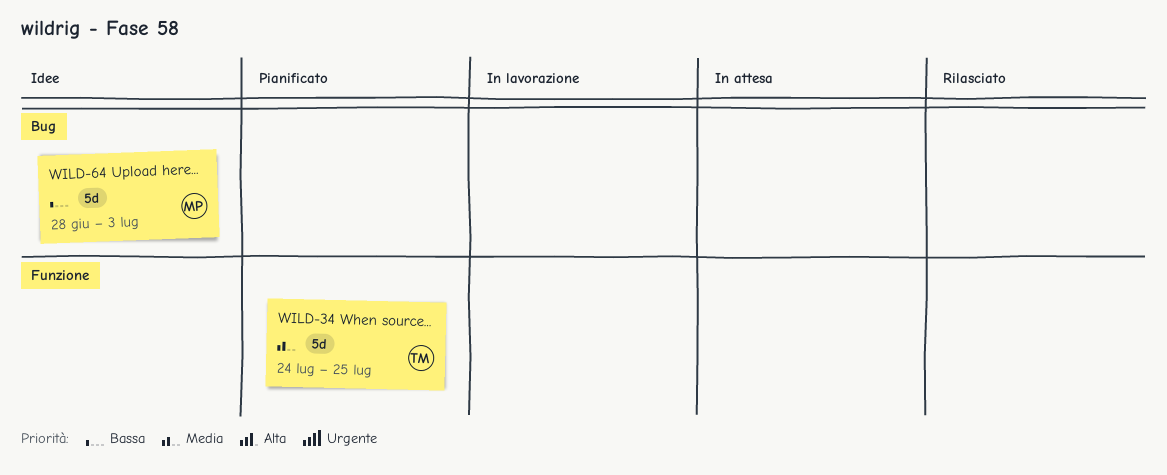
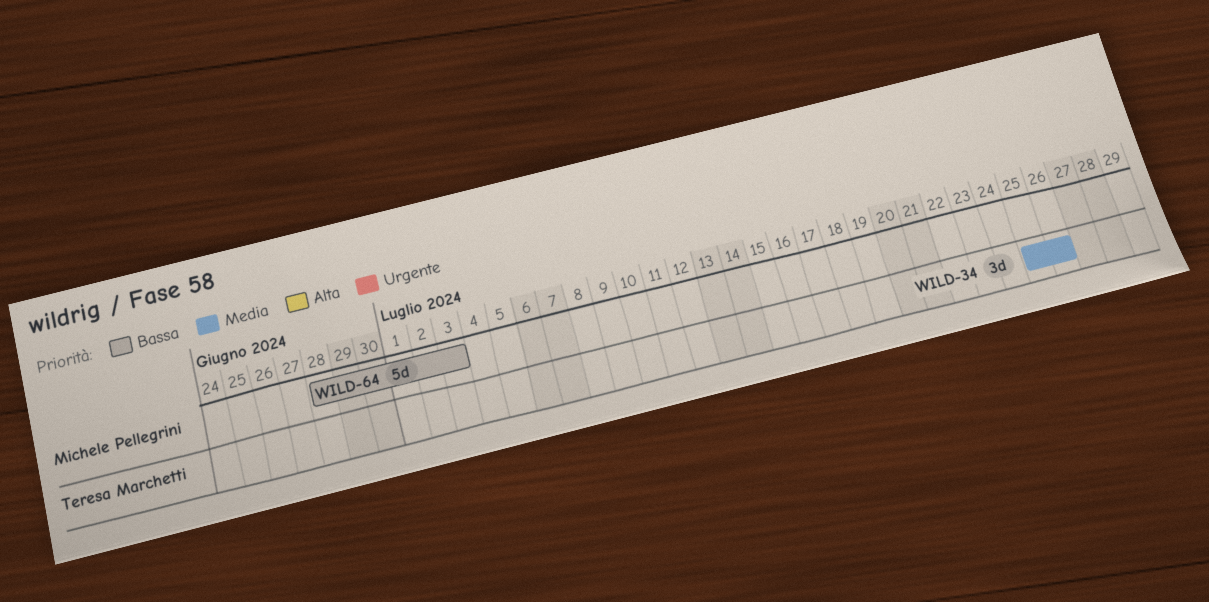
WILD-34, estimate: 5d -> 3d
WILD-34, start: Jul 24 -> Jul 25
WILD-34, due: Jul 25 -> Jul 26

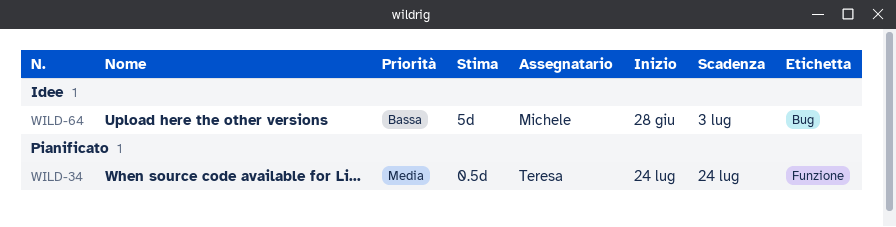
WILD-34, estimate: 3d -> 0.5d
WILD-34, start: Jul 25 -> Jul 24
WILD-34, due: Jul 26 -> Jul 24

